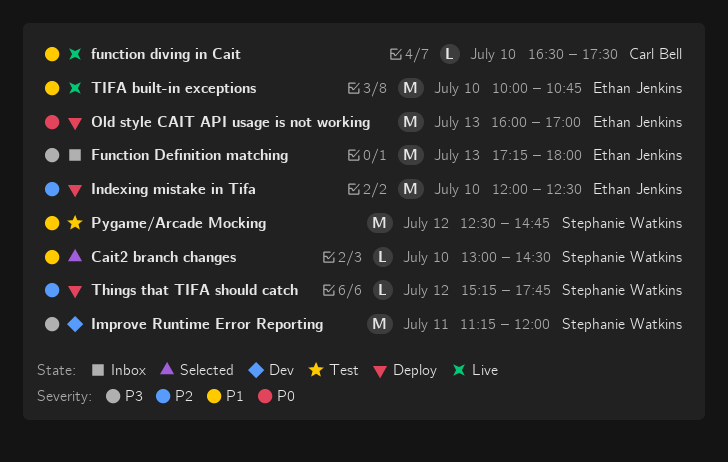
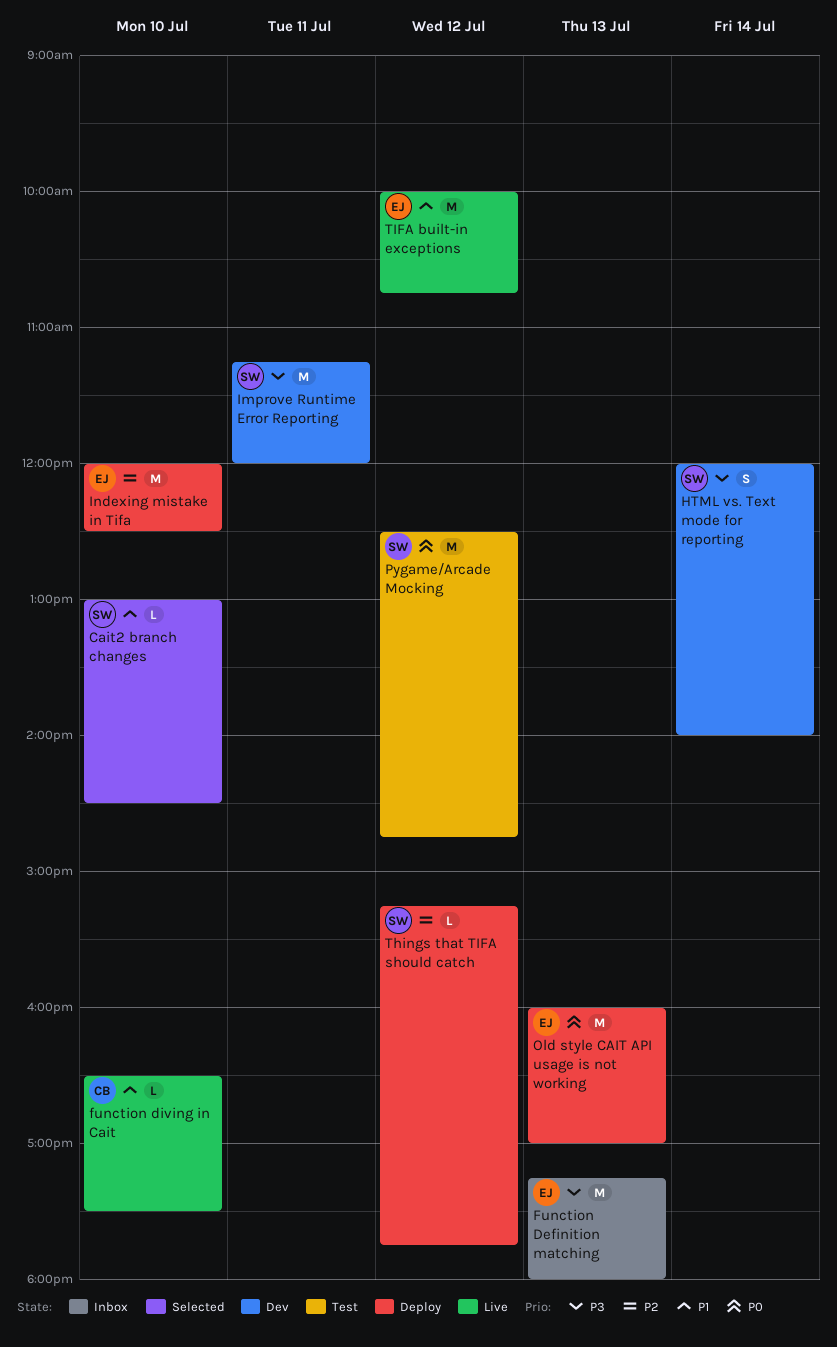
HTML vs. Text mode for reporting: none -> present
Pygame/Arcade Mocking, priority: P1 -> P0
TIFA built-in exceptions, day: Jul 10 -> Jul 12

